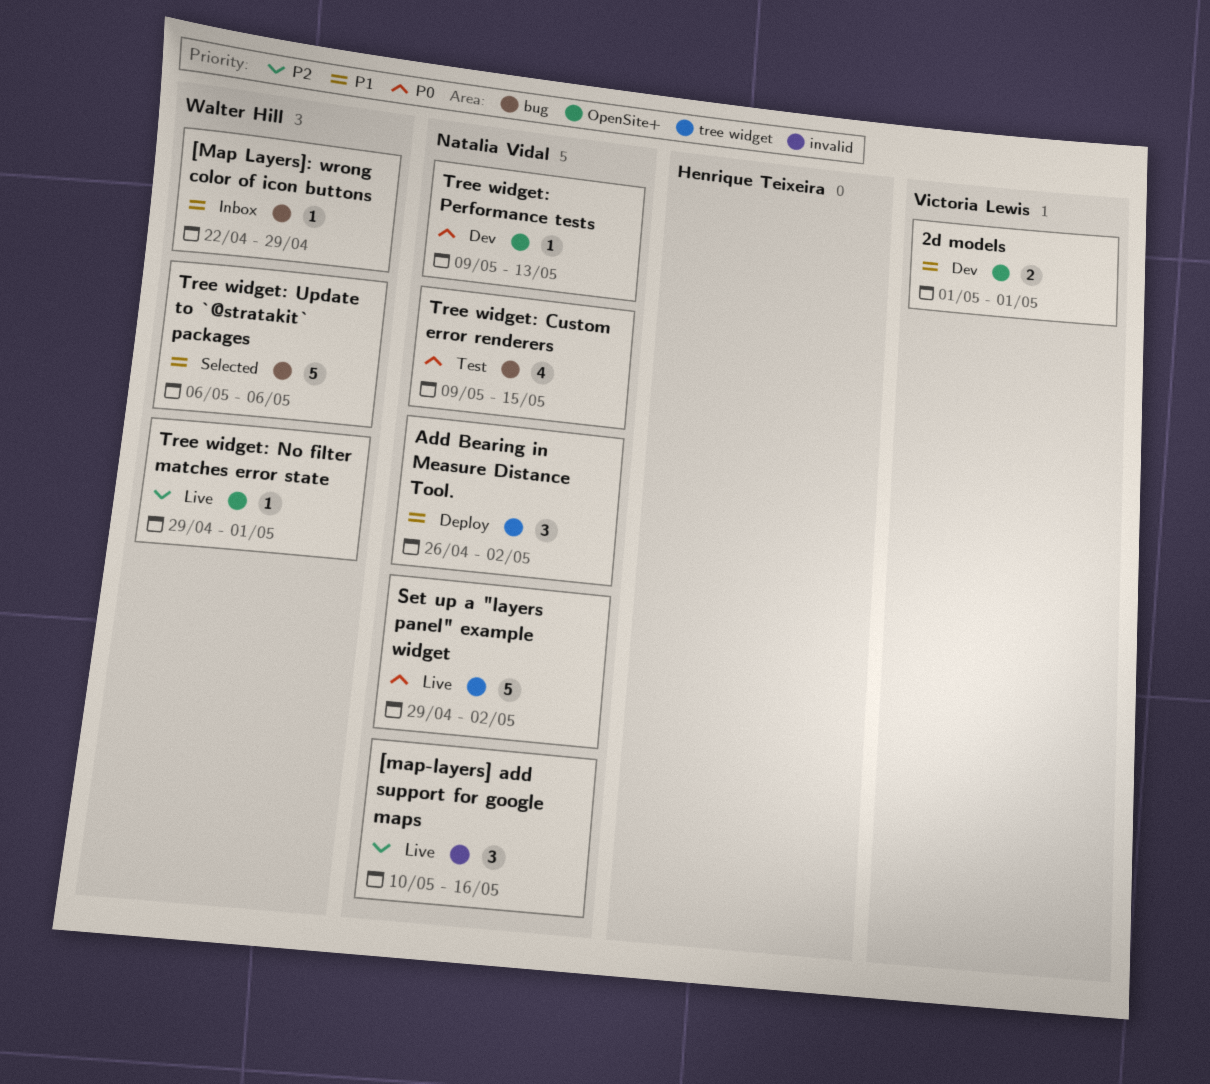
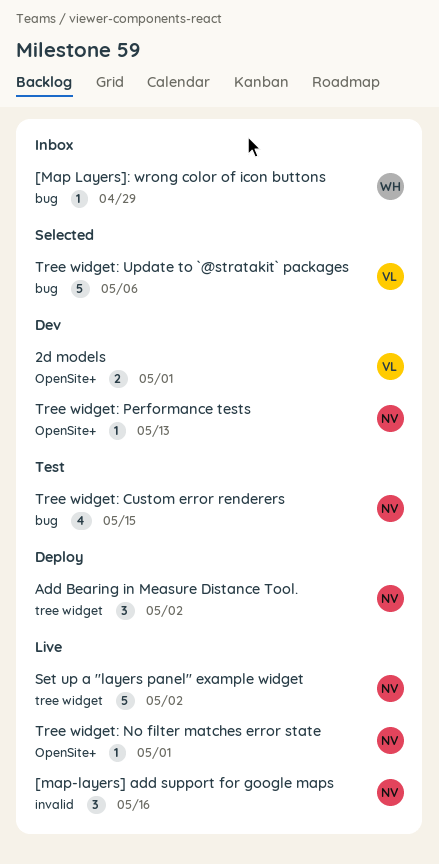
Tree widget: No filter matches error state, owner: Walter Hill -> Natalia Vidal
Tree widget: Update to `@stratakit` packages, owner: Walter Hill -> Victoria Lewis

